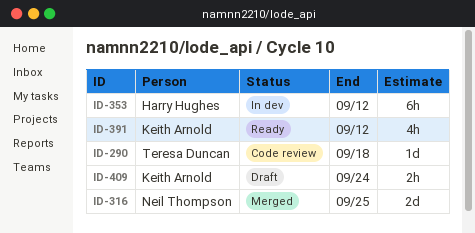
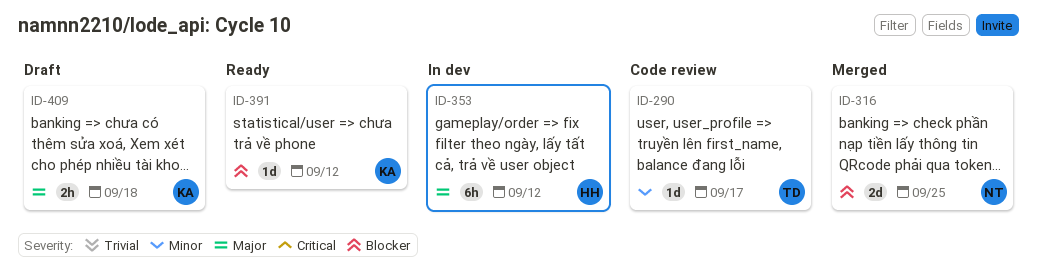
ID-290, due: Sep 18 -> Sep 17
ID-391, estimate: 4h -> 1d
ID-409, due: Sep 24 -> Sep 18

